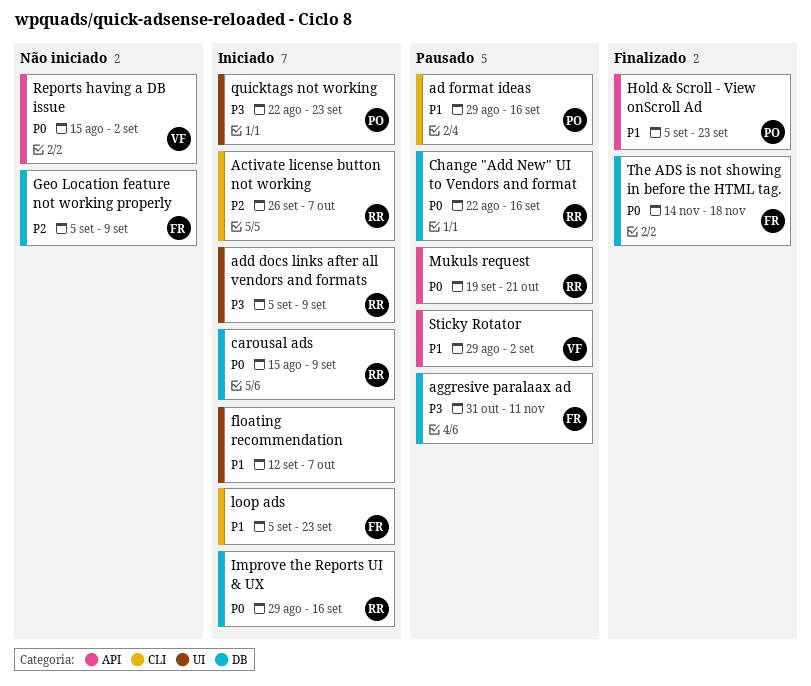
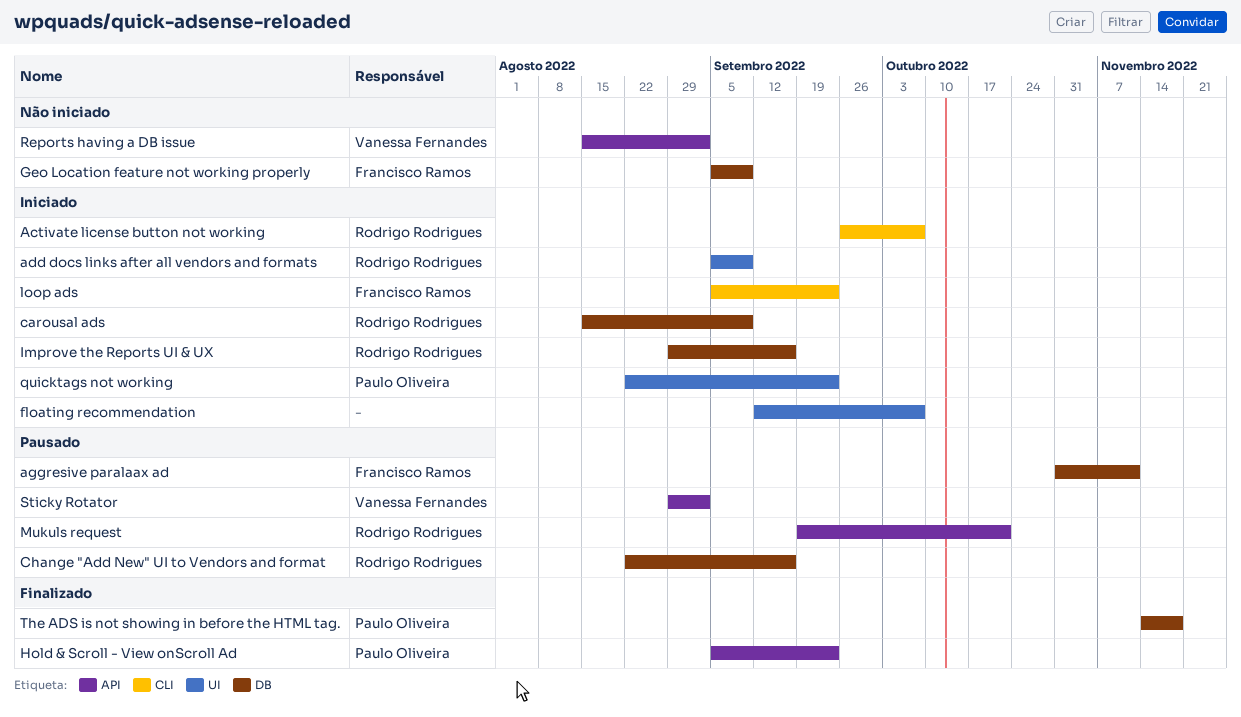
ad format ideas: present -> none
The ADS is not showing in before the HTML tag., owner: Francisco Ramos -> Paulo Oliveira

